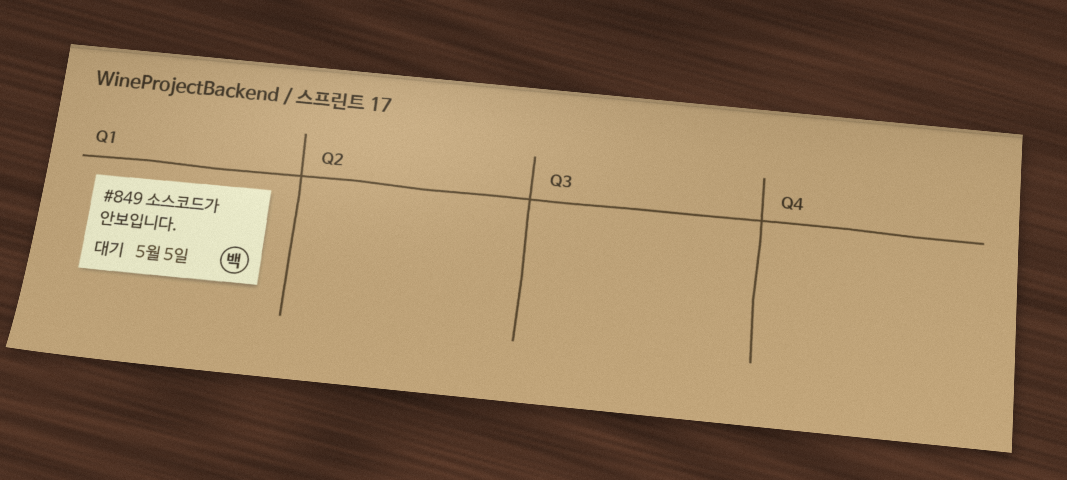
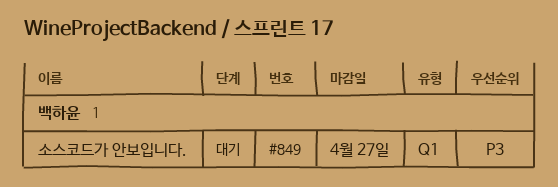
#849, due: May 5 -> Apr 27

